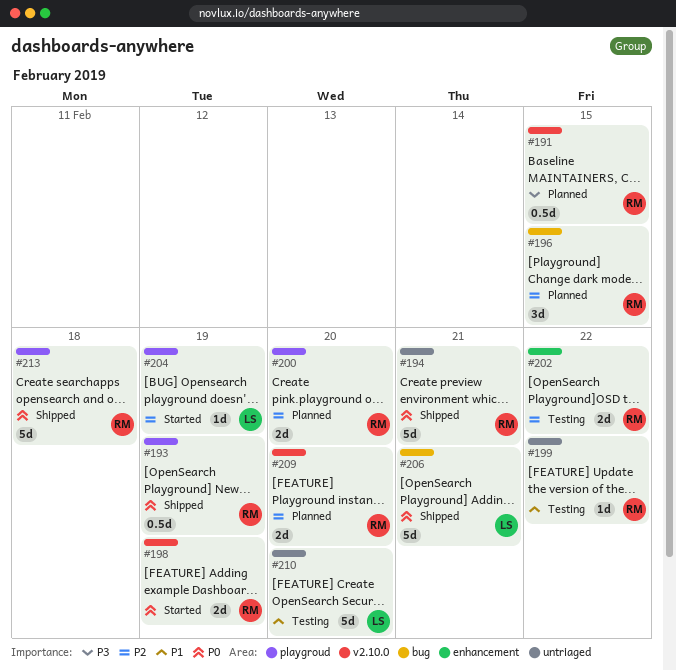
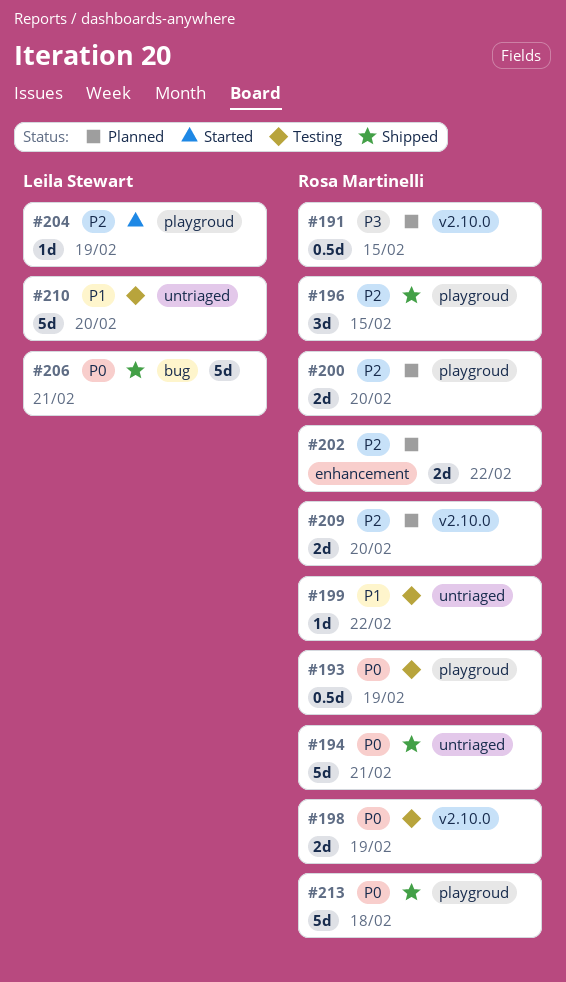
#193, status: Shipped -> Testing
#196, status: Planned -> Shipped
#196, label: bug -> playgroud
#198, status: Started -> Testing
#202, status: Testing -> Planned

